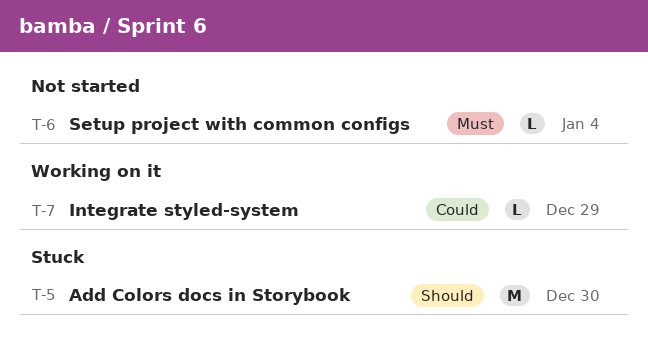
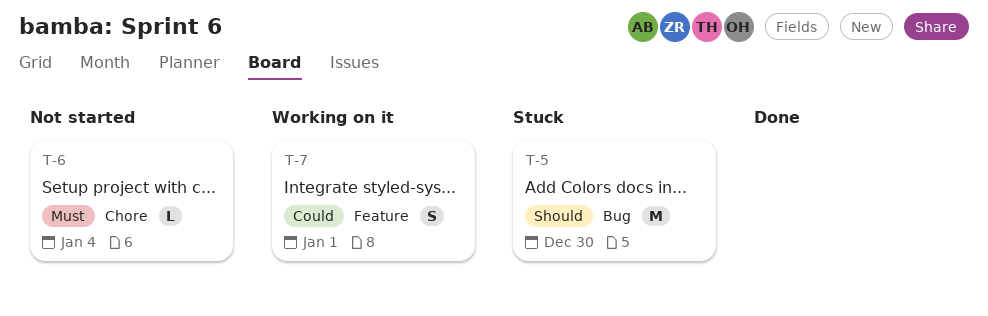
T-7, estimate: L -> S
T-7, due: Dec 29 -> Jan 1

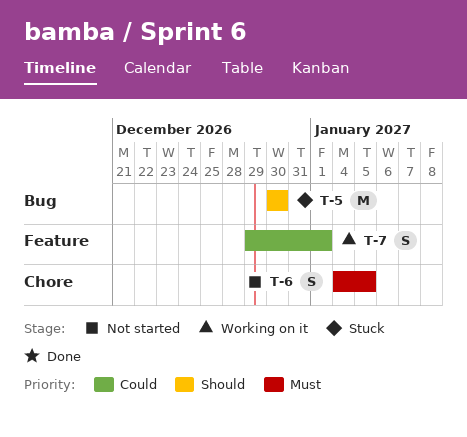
T-6, estimate: L -> S
T-6, due: Jan 4 -> Jan 5

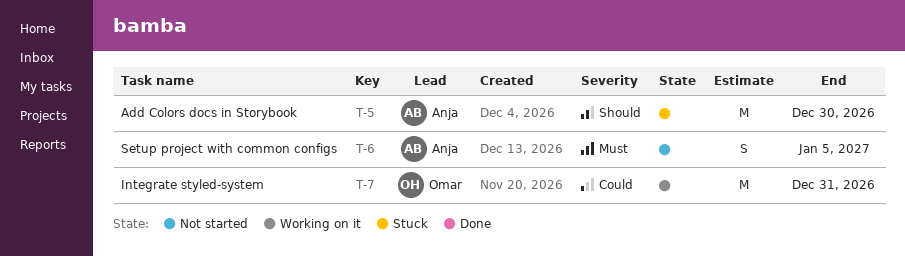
T-7, estimate: S -> M
T-7, due: Jan 1 -> Dec 31

